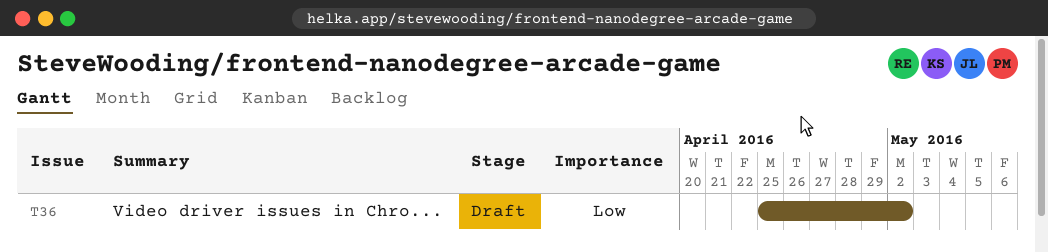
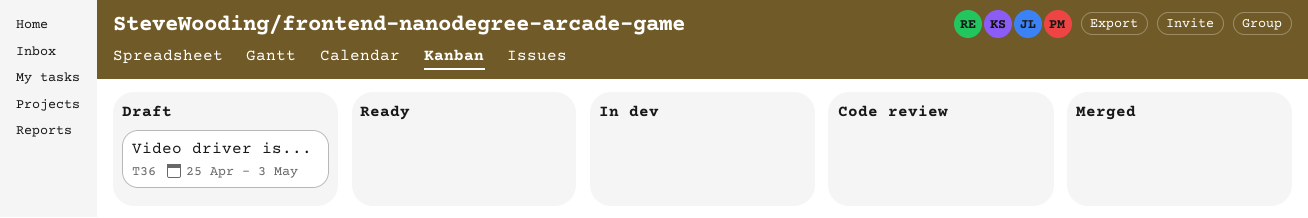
T36, due: May 2 -> May 3

